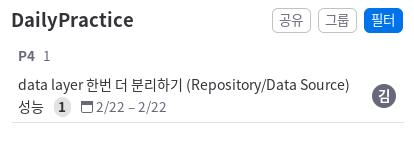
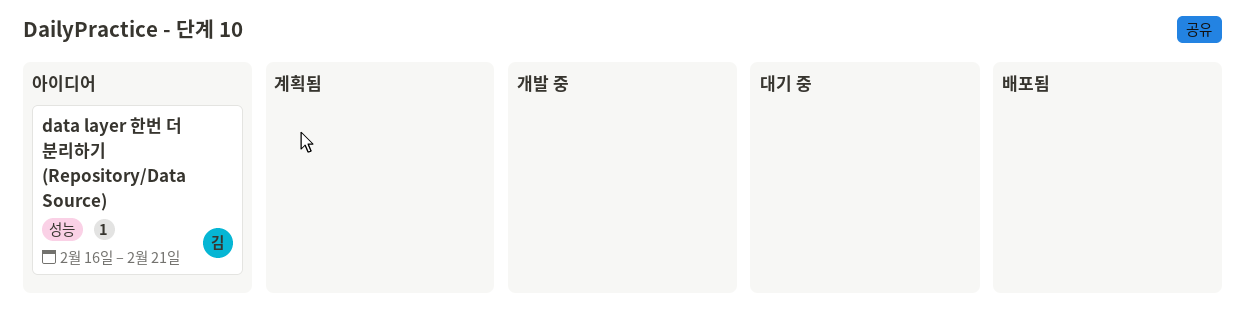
data layer 한번 더 분리하기 (Repository/Data Source), start: Feb 22 -> Feb 16
data layer 한번 더 분리하기 (Repository/Data Source), due: Feb 22 -> Feb 21

